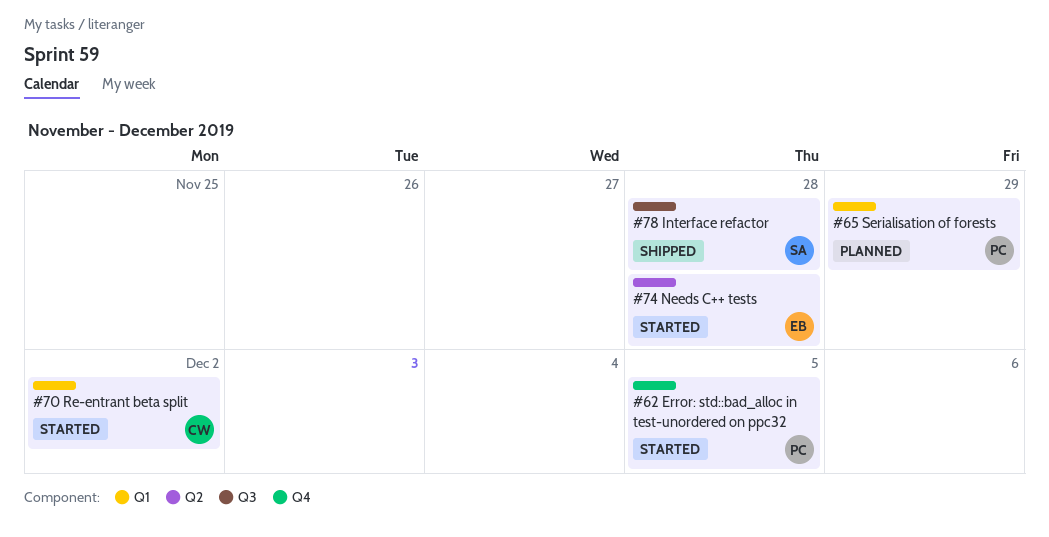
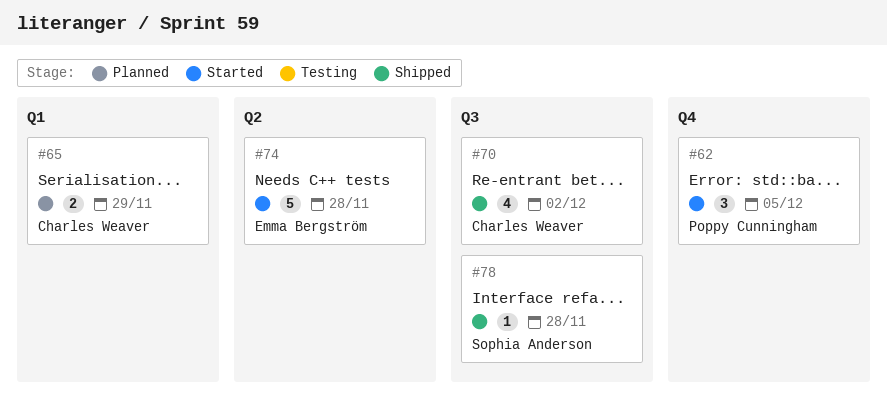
#65, owner: Poppy Cunningham -> Charles Weaver
#70, status: Started -> Shipped
#70, label: Q1 -> Q3

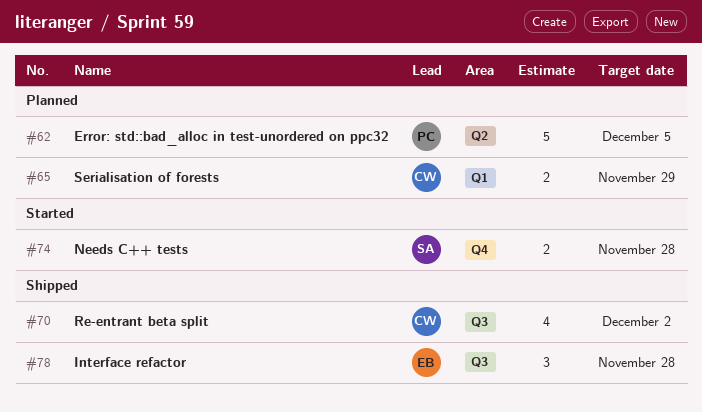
#62, status: Started -> Planned
#62, label: Q4 -> Q2
#62, estimate: 3 -> 5
#74, owner: Emma Bergström -> Sophia Anderson
#74, label: Q2 -> Q4
#74, estimate: 5 -> 2
#78, owner: Sophia Anderson -> Emma Bergström
#78, estimate: 1 -> 3

